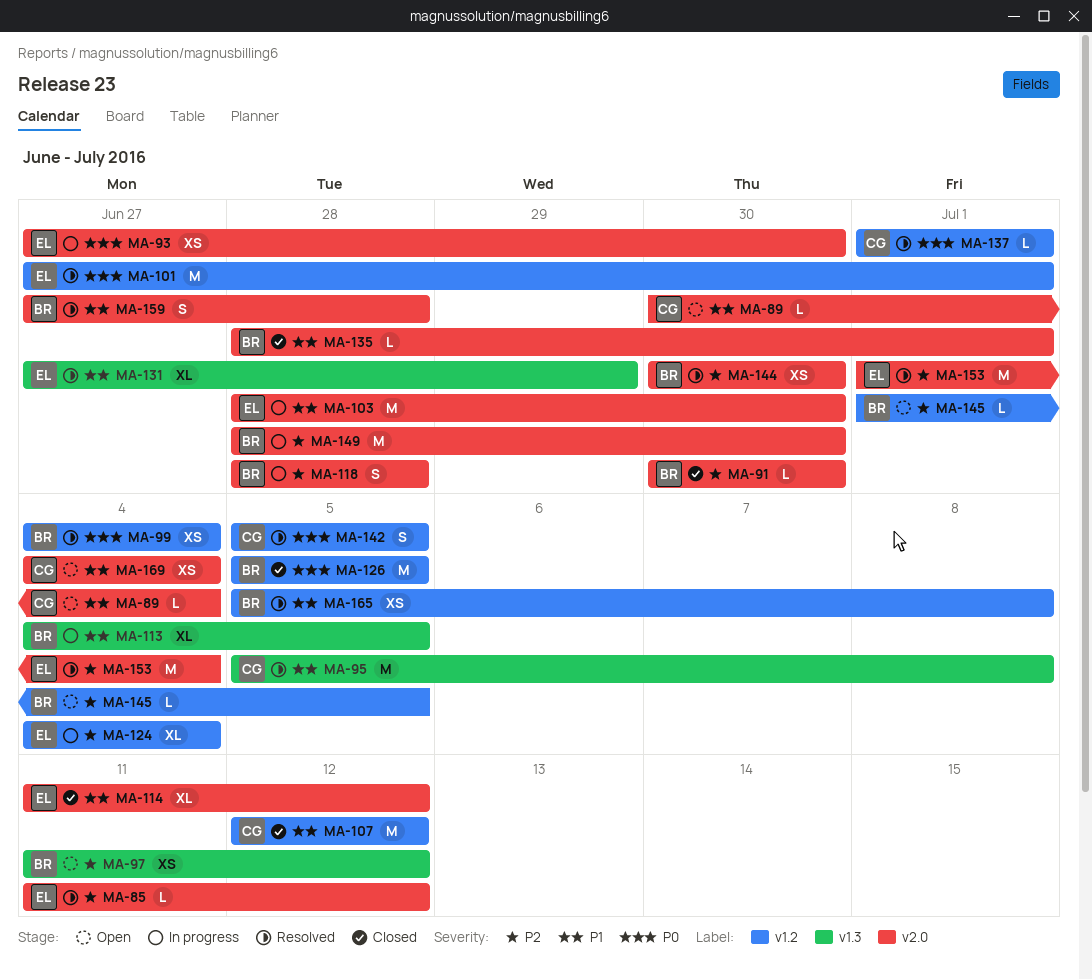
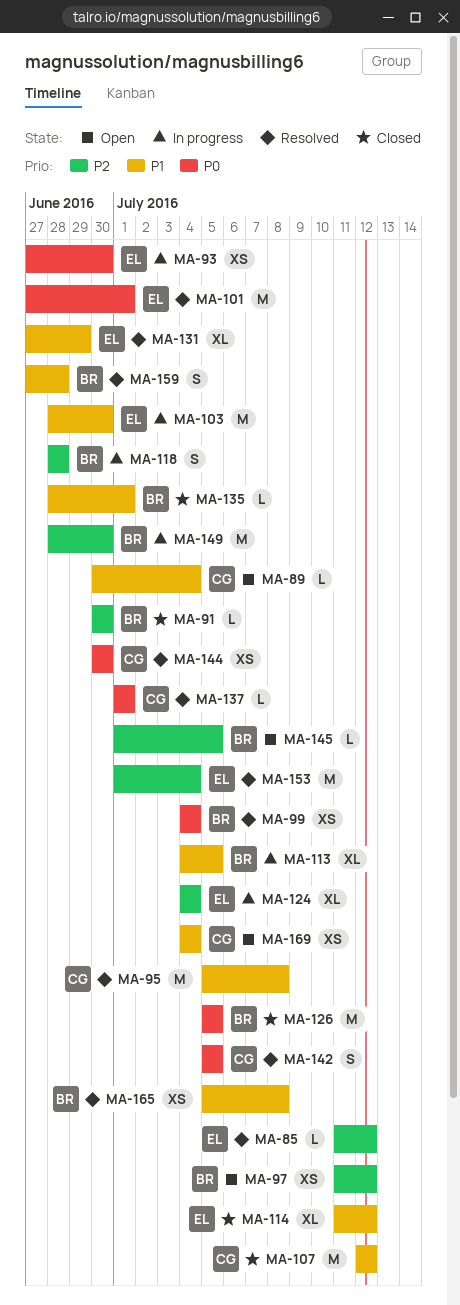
MA-144, owner: BR -> CG
MA-144, priority: P2 -> P0

